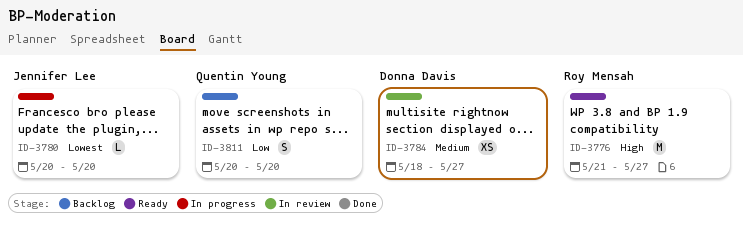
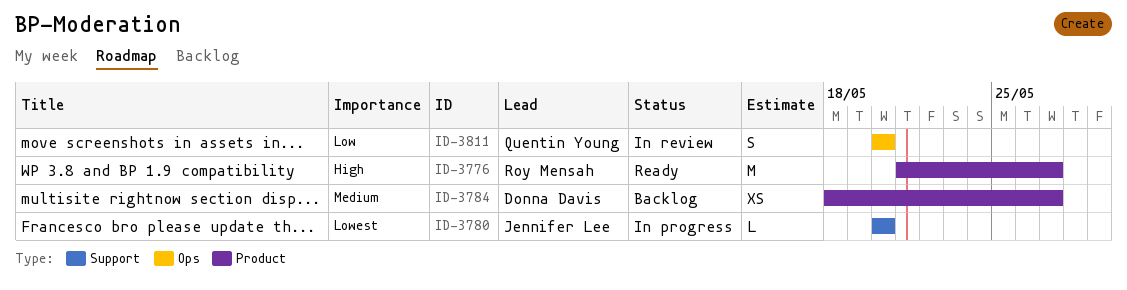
ID-3784, status: In review -> Backlog
ID-3811, status: Backlog -> In review

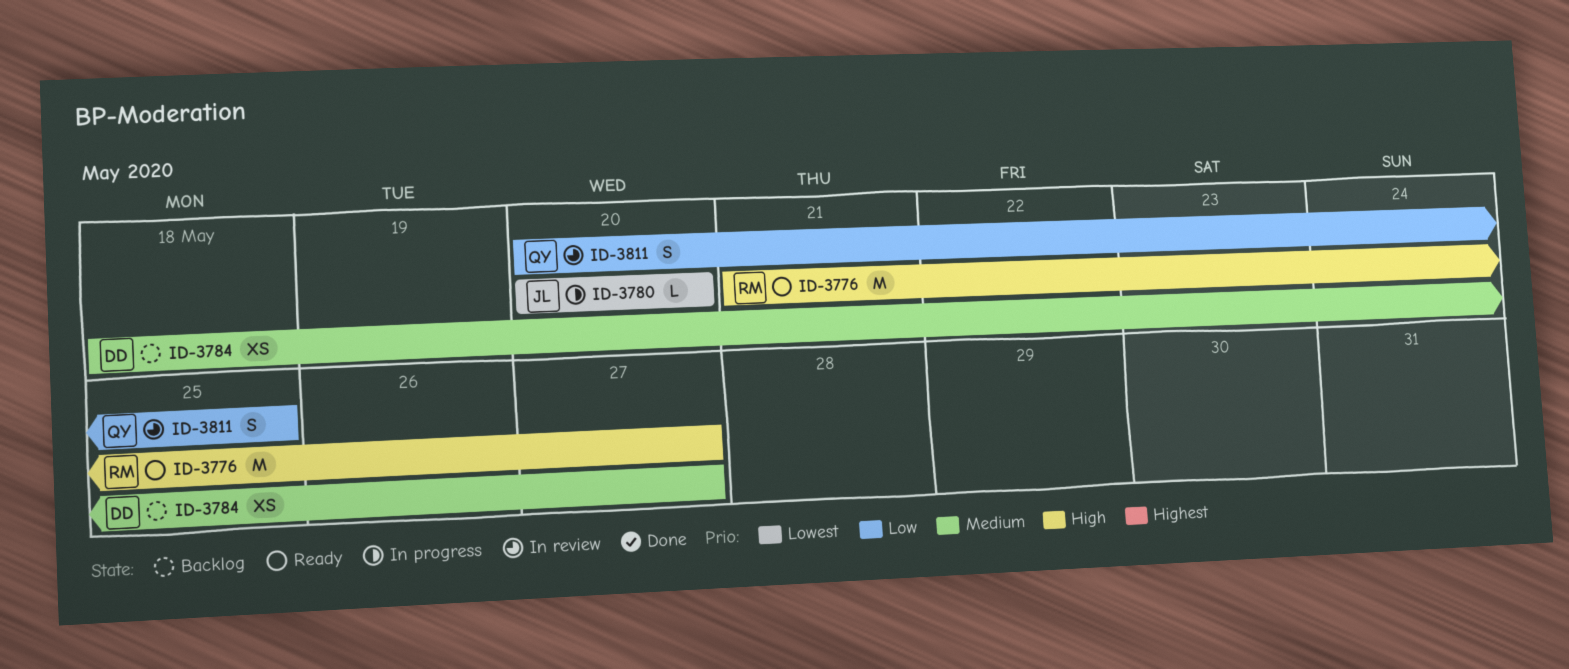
ID-3811, due: May 20 -> May 25

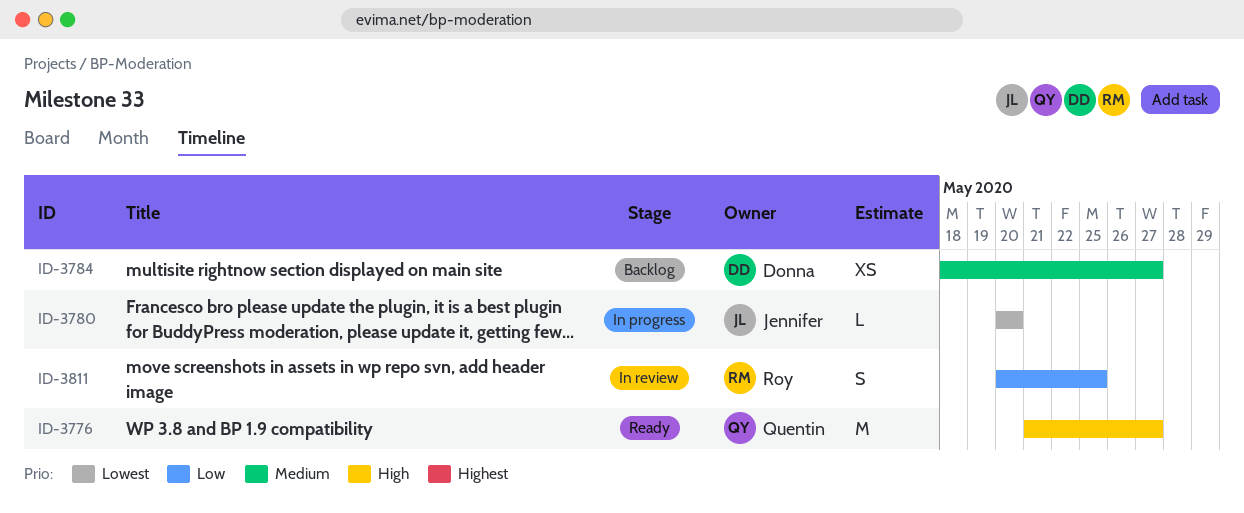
ID-3776, owner: Roy -> Quentin
ID-3811, owner: Quentin -> Roy

